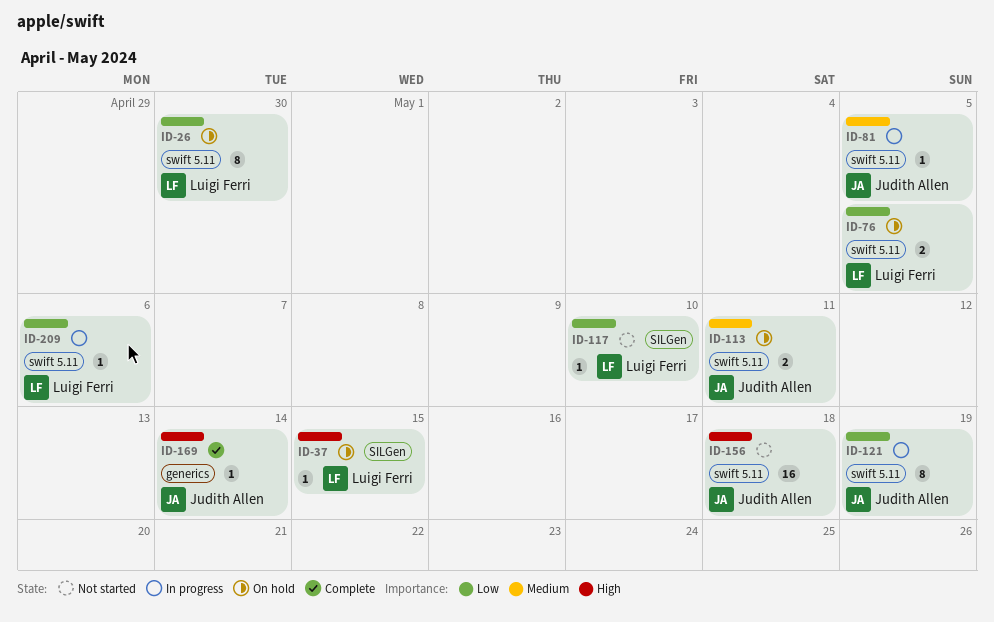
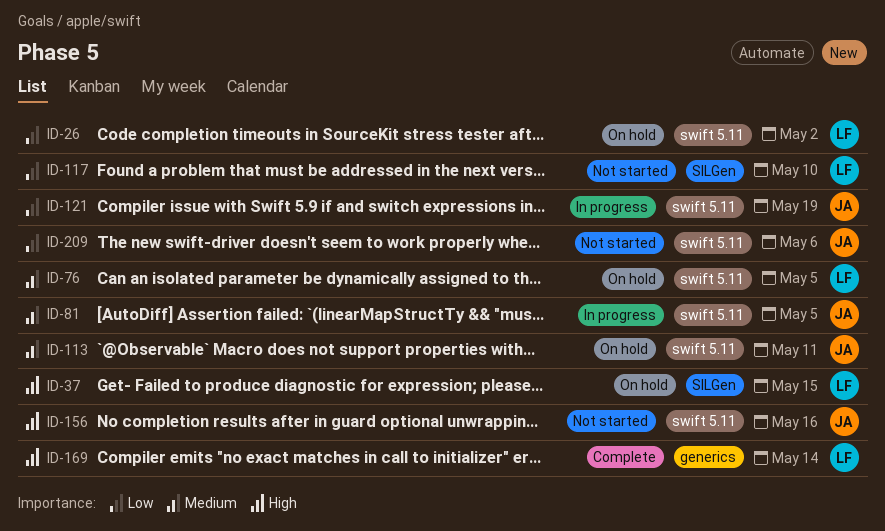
ID-26, due: Apr 30 -> May 2
ID-76, priority: Low -> Medium
ID-156, due: May 18 -> May 16
ID-169, owner: Judith Allen -> Luigi Ferri
ID-209, status: In progress -> Not started
ID-209, owner: Luigi Ferri -> Judith Allen

